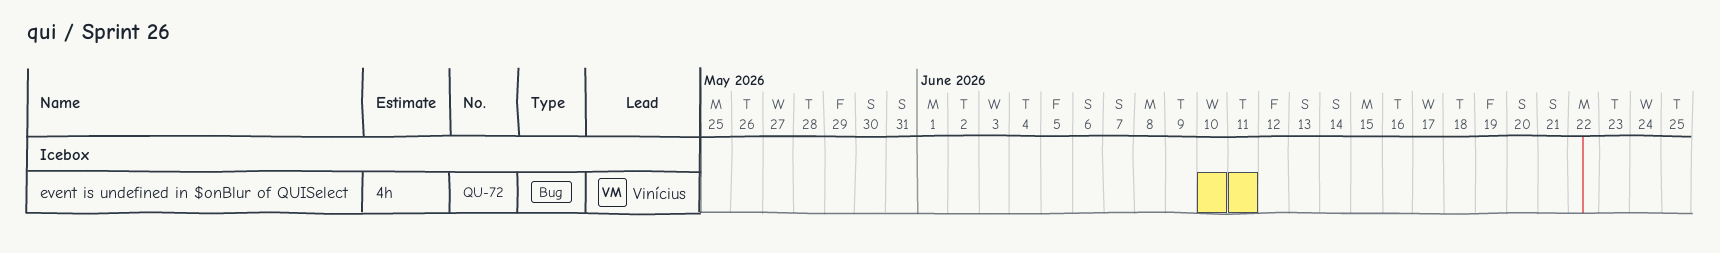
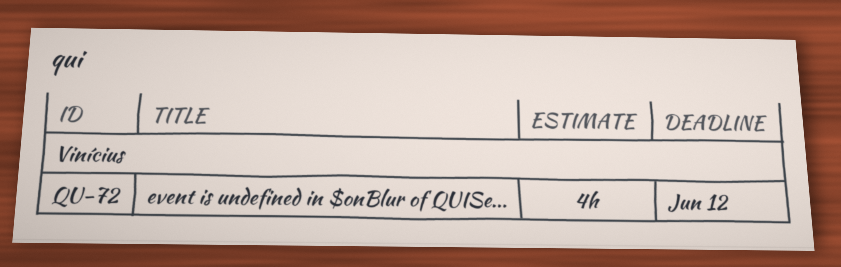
QU-72, due: Jun 11 -> Jun 12

